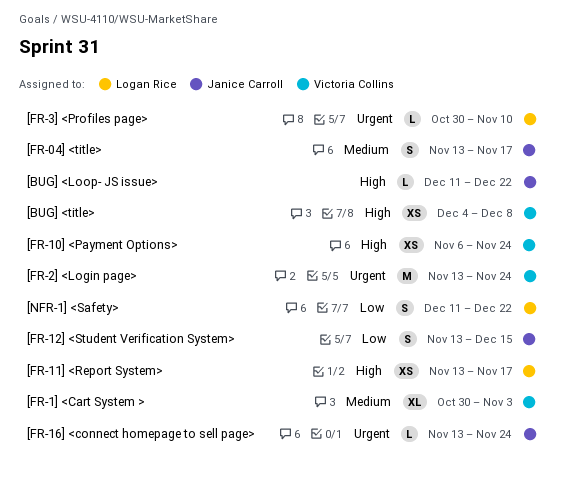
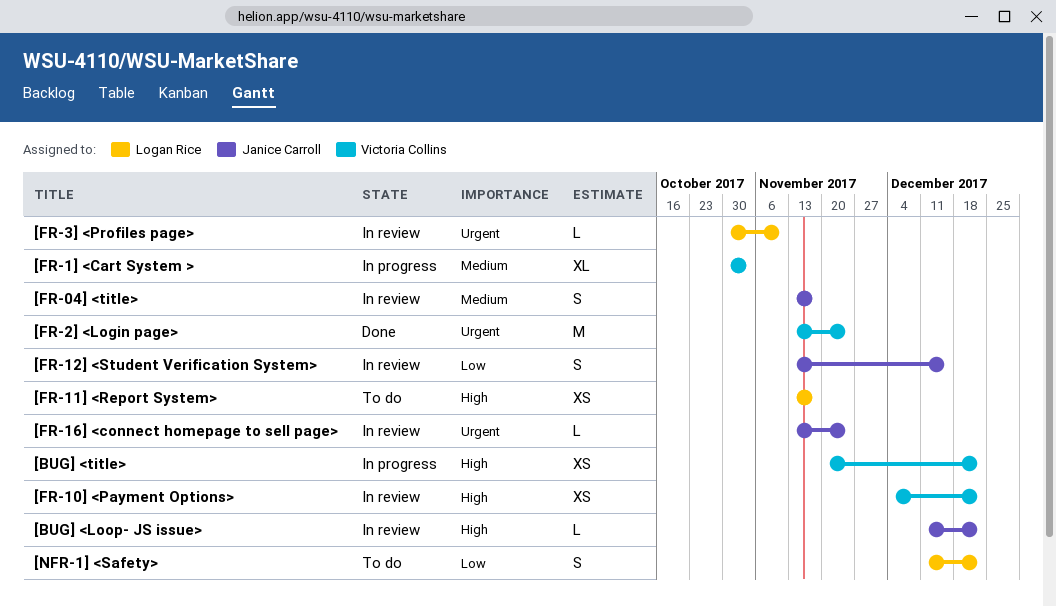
[BUG] <title>, start: Dec 4 -> Nov 20
[BUG] <title>, due: Dec 8 -> Dec 22
[FR-10] <Payment Options>, start: Nov 6 -> Dec 4
[FR-10] <Payment Options>, due: Nov 24 -> Dec 22

